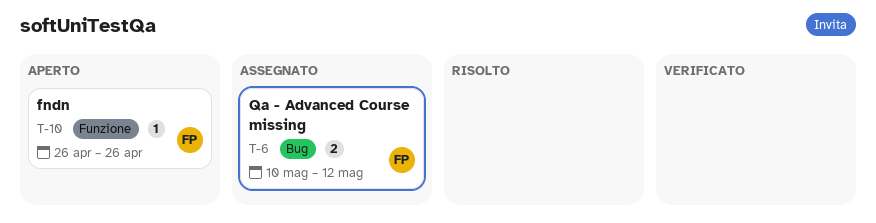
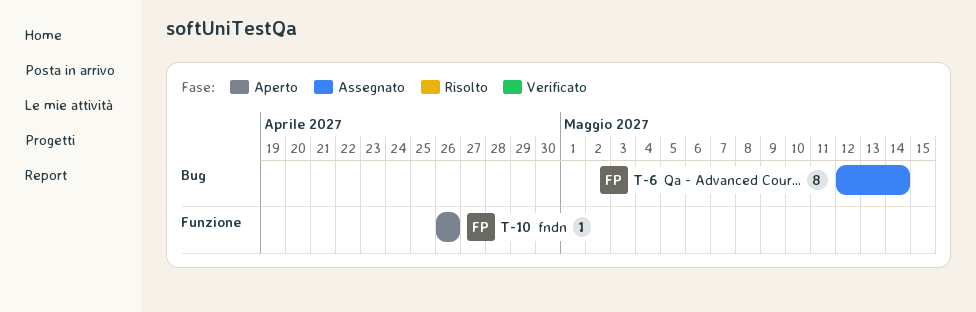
T-6, estimate: 2 -> 8
T-6, start: May 10 -> May 12
T-6, due: May 12 -> May 14

